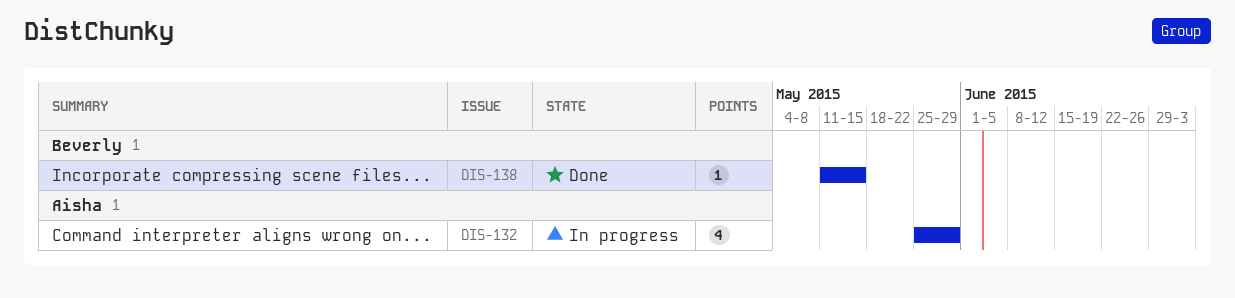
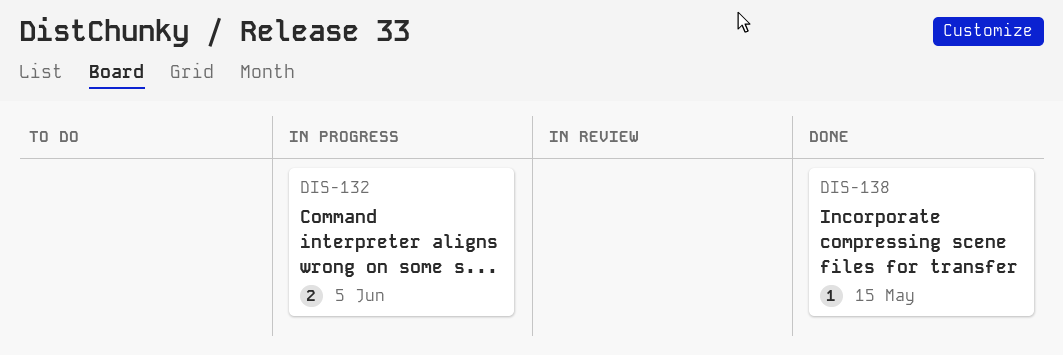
DIS-132, estimate: 4 -> 2
DIS-132, due: May 29 -> Jun 5

